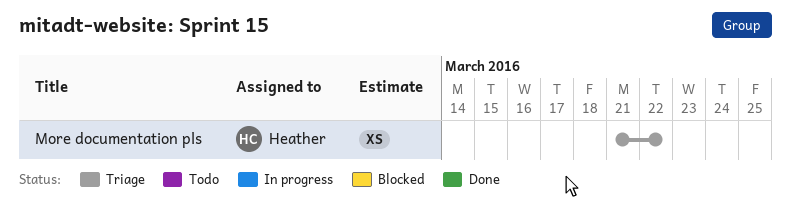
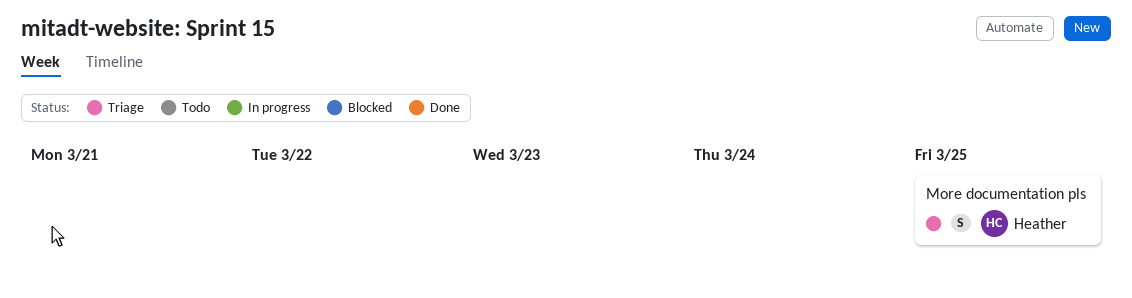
More documentation pls, estimate: XS -> S
More documentation pls, due: Mar 22 -> Mar 25

